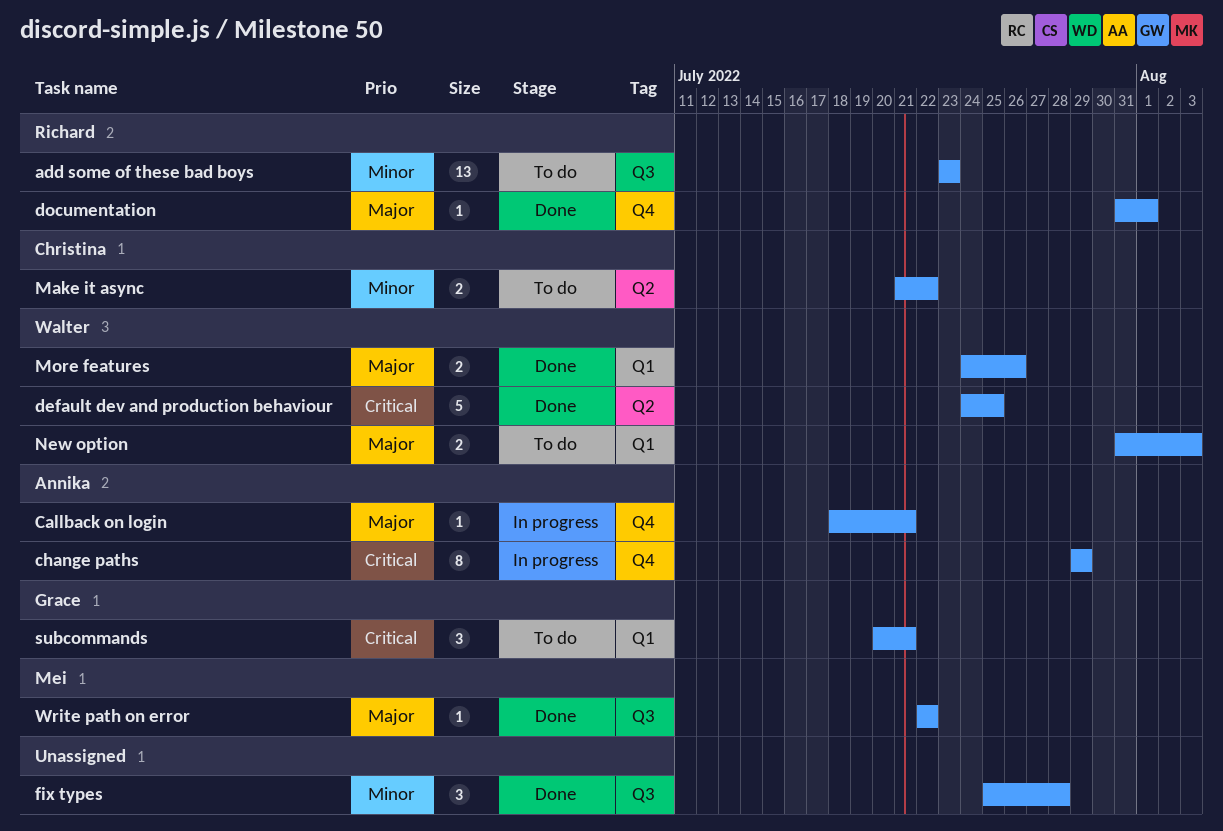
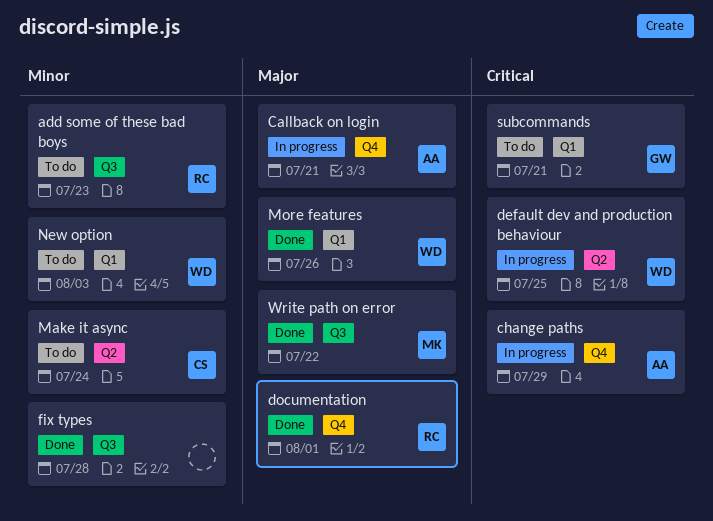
default dev and production behaviour, status: Done -> In progress
Make it async, due: Jul 22 -> Jul 24
New option, priority: Major -> Minor

